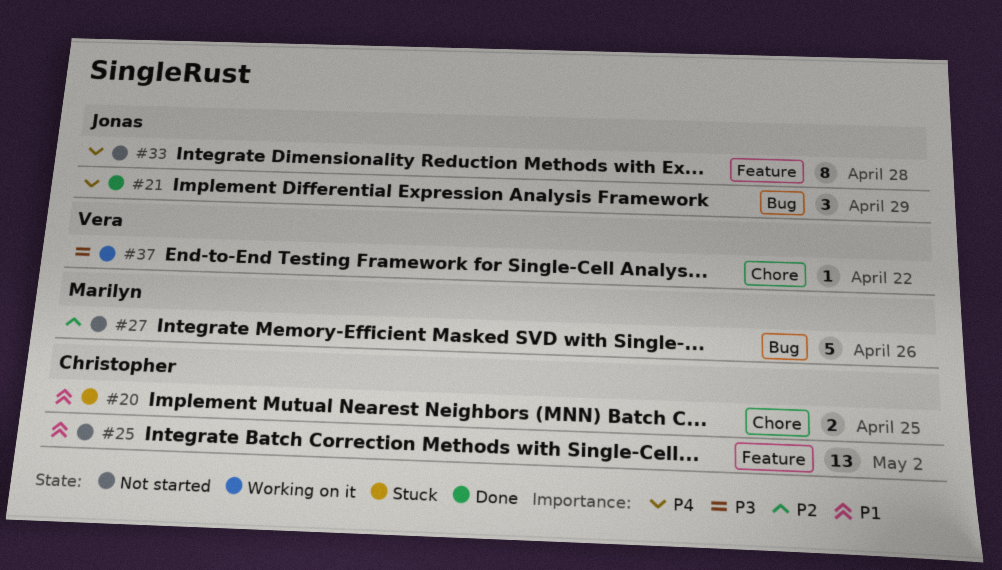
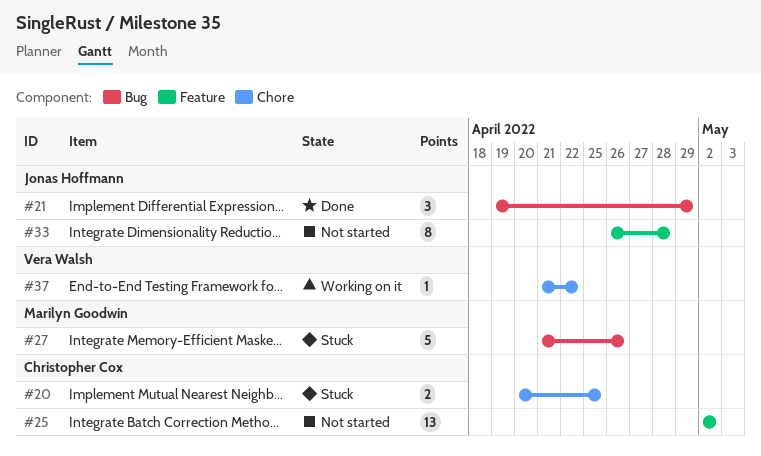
#27, status: Not started -> Stuck

